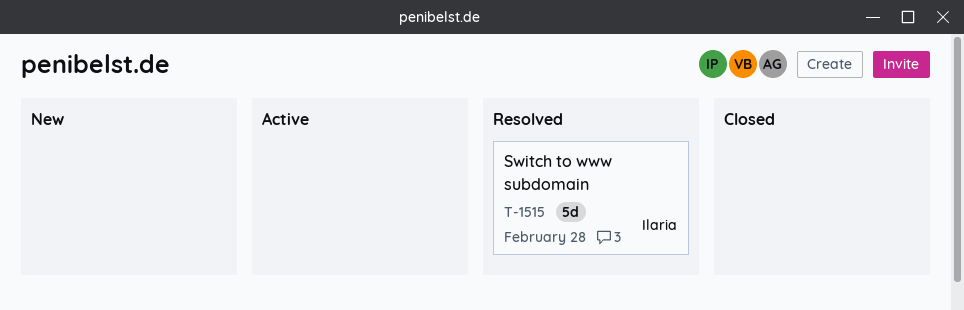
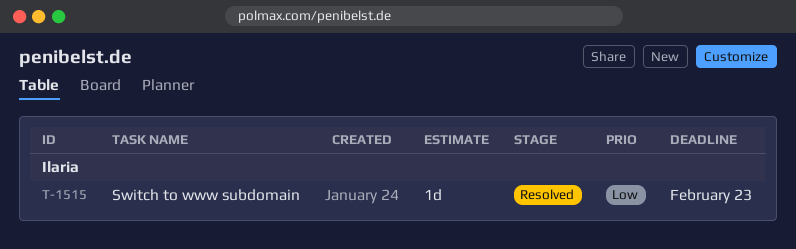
T-1515, estimate: 5d -> 1d
T-1515, due: Feb 28 -> Feb 23

